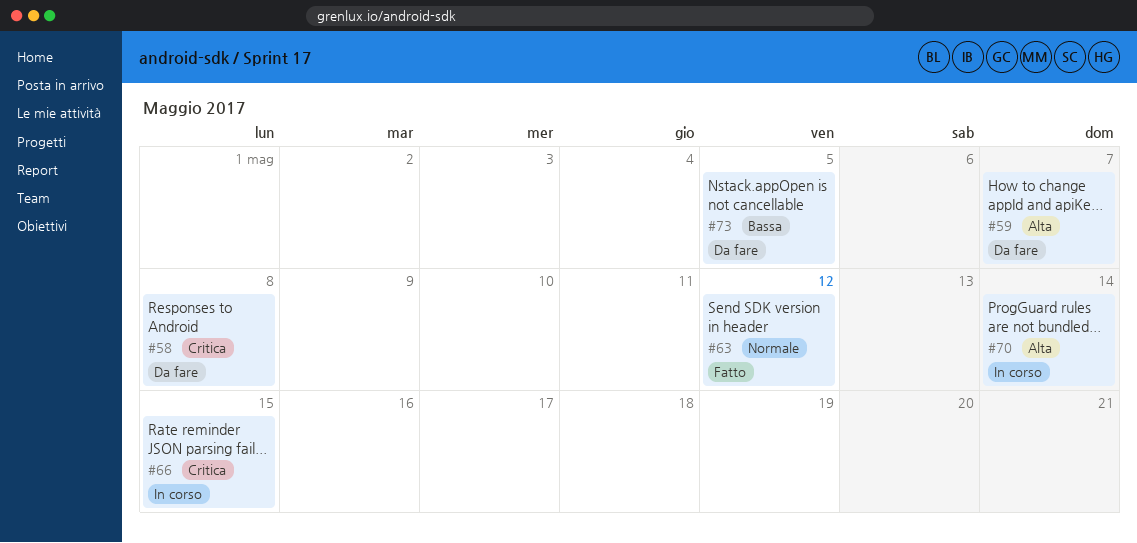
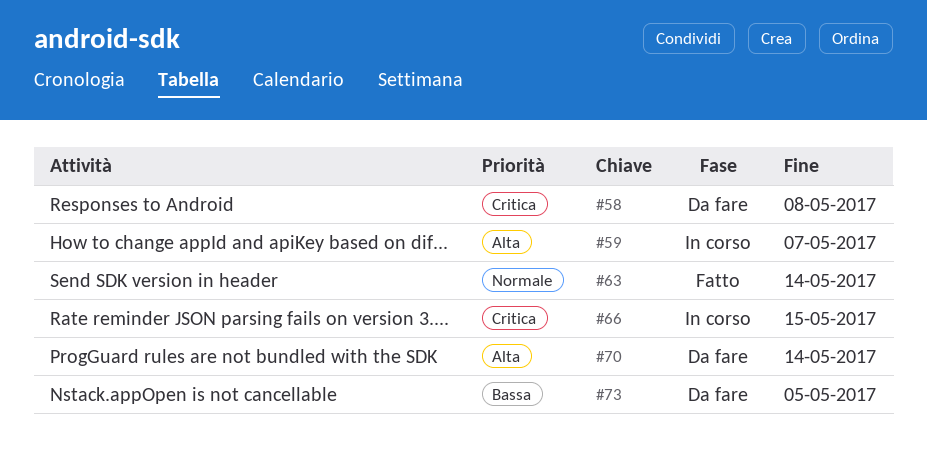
#59, status: Da fare -> In corso
#63, due: May 12 -> May 14
#70, status: In corso -> Da fare

